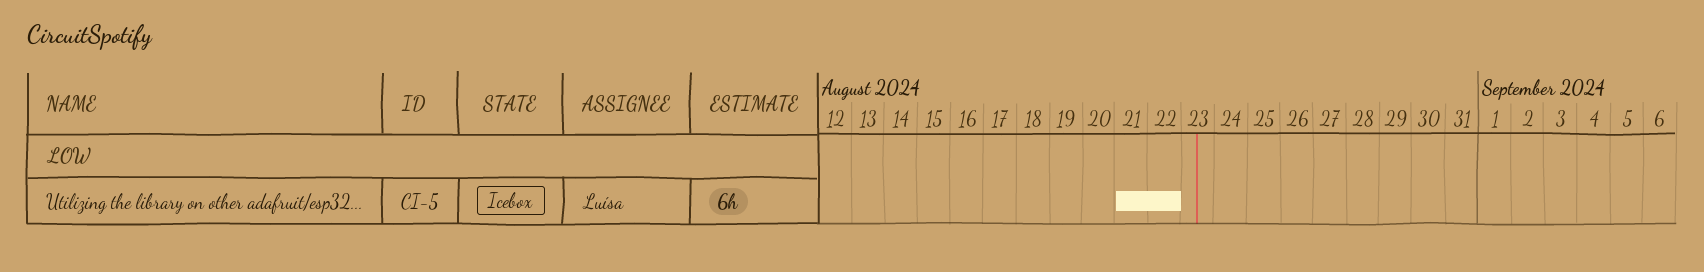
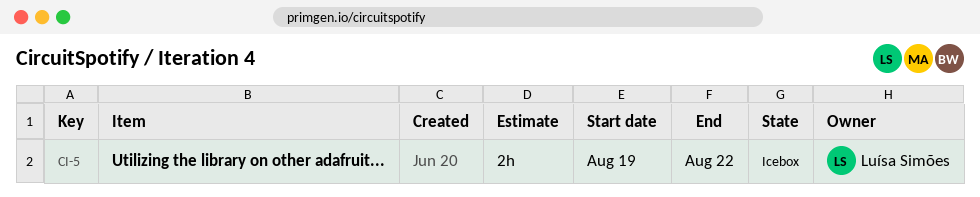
CI-5, estimate: 6h -> 2h
CI-5, start: Aug 21 -> Aug 19

